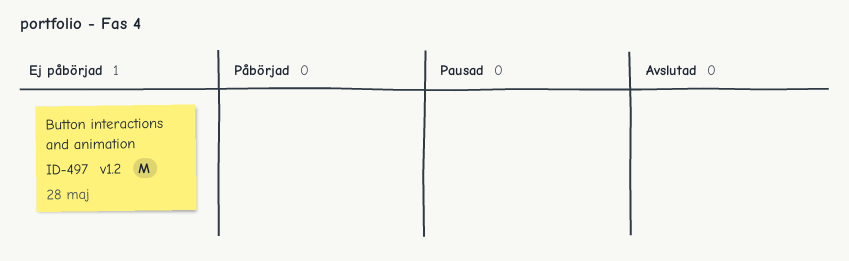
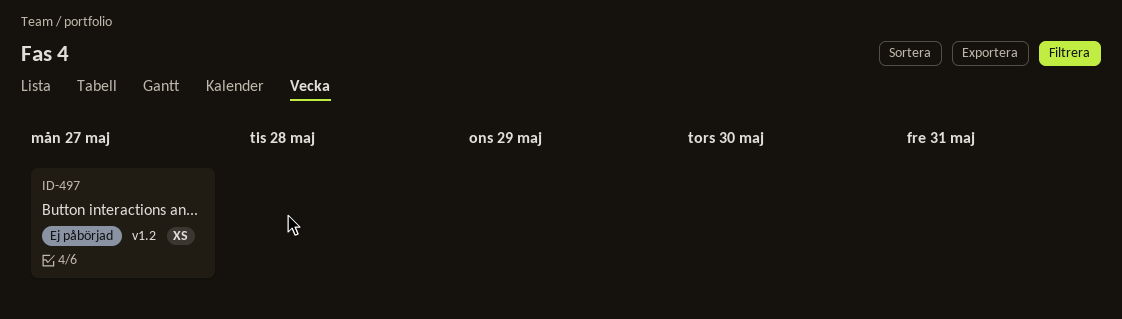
ID-497, estimate: M -> XS
ID-497, due: May 28 -> May 27

